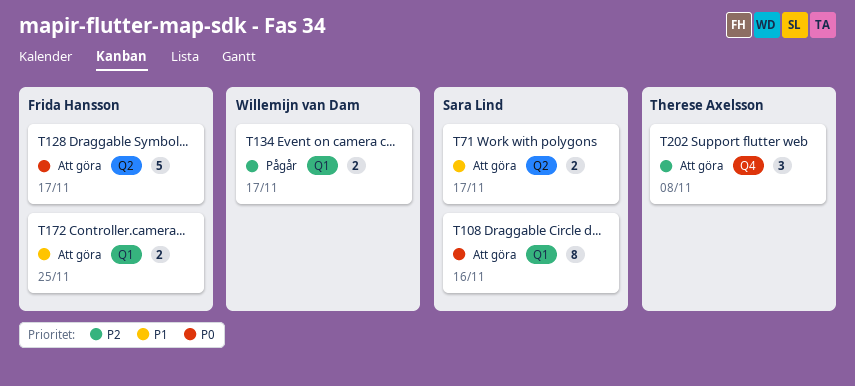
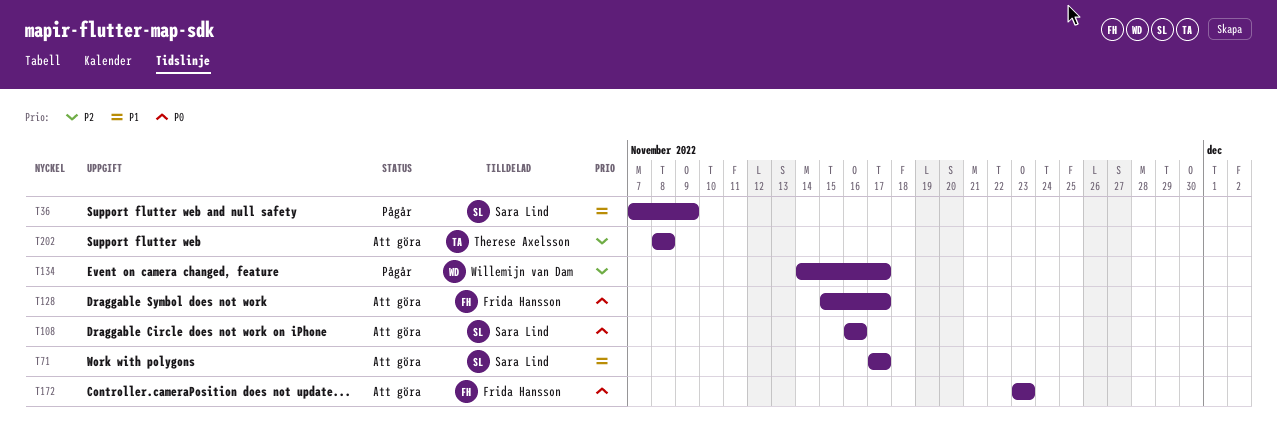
T36: none -> present
T172, priority: P1 -> P0
T172, due: Nov 25 -> Nov 23

